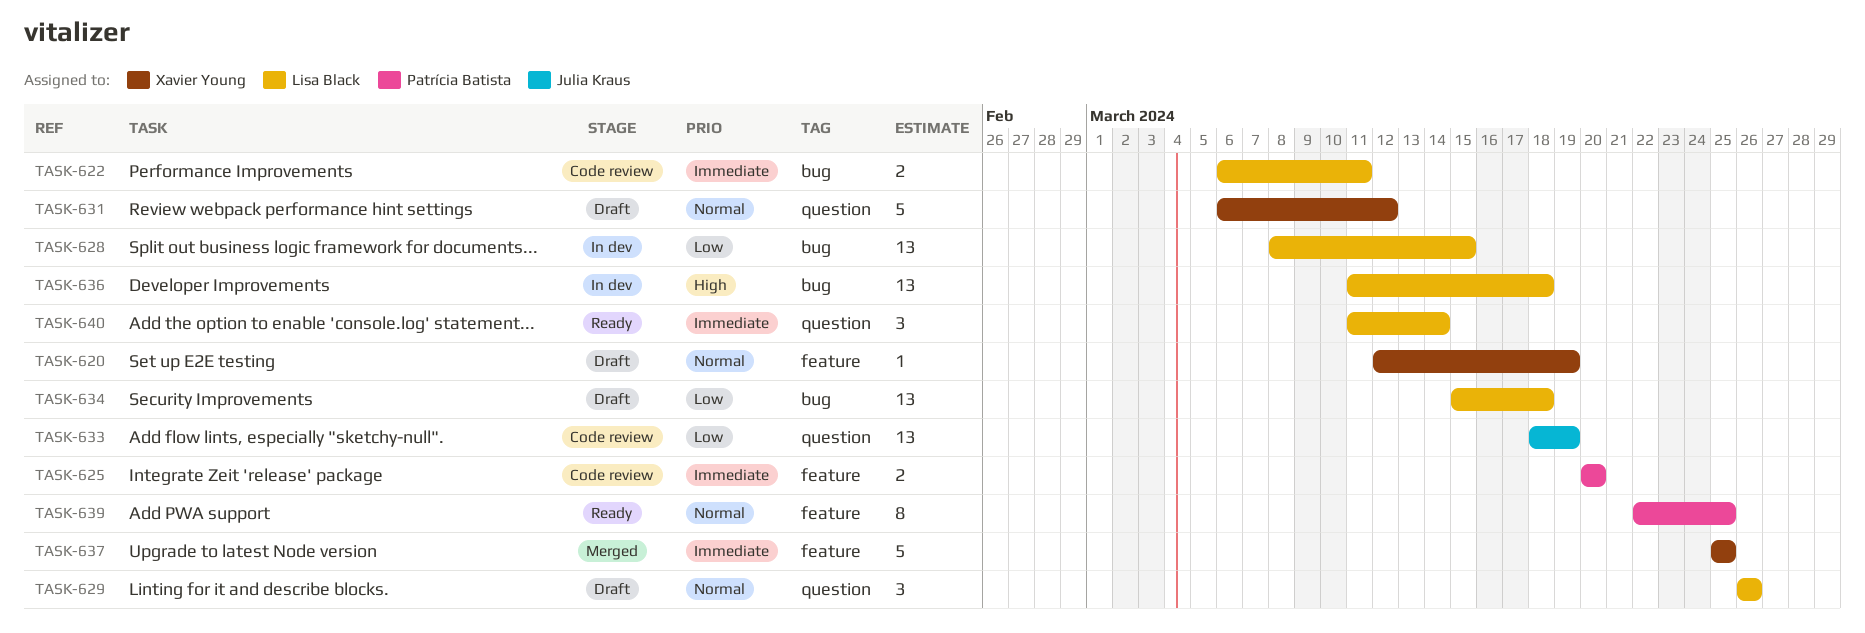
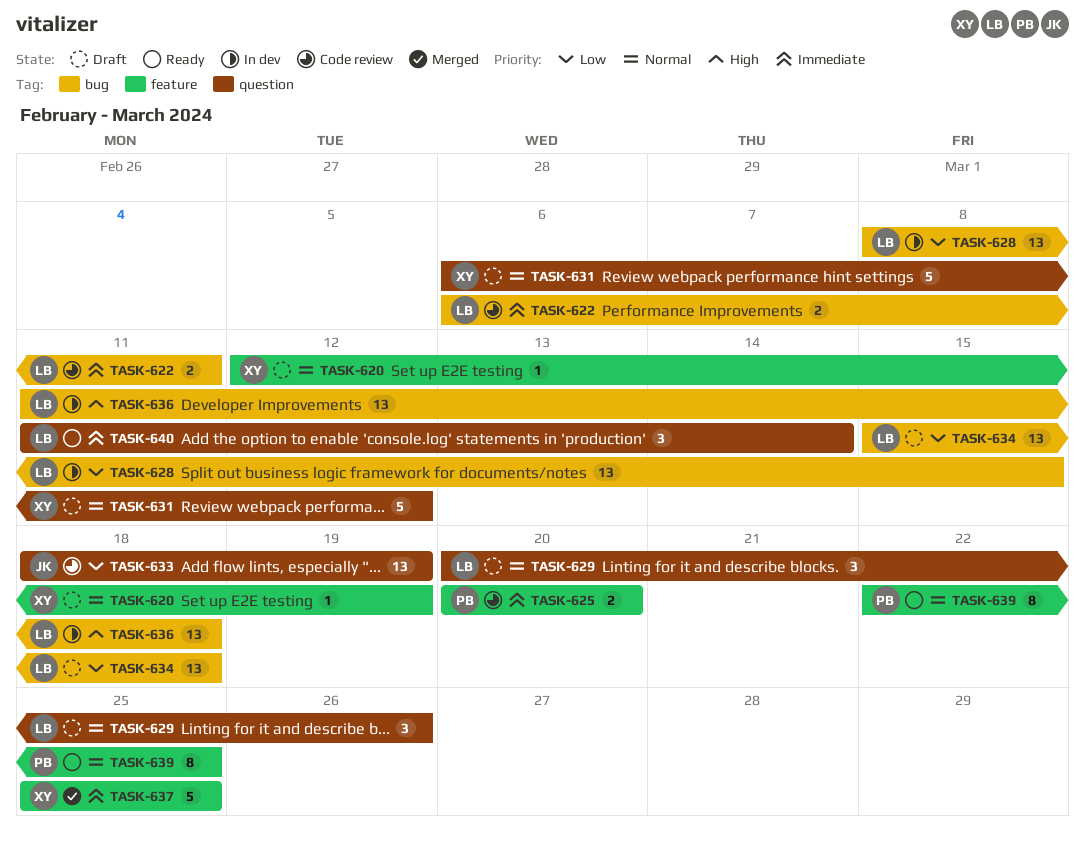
TASK-629, start: Mar 26 -> Mar 20

